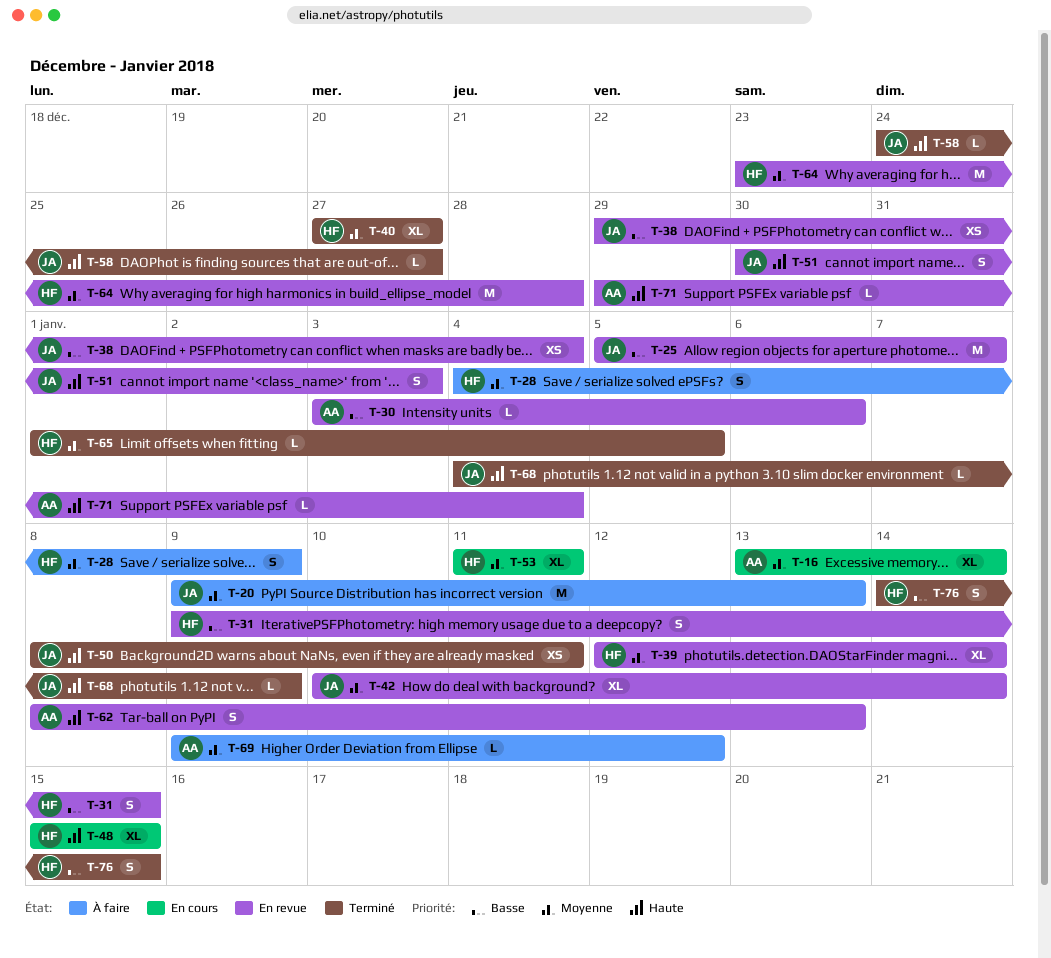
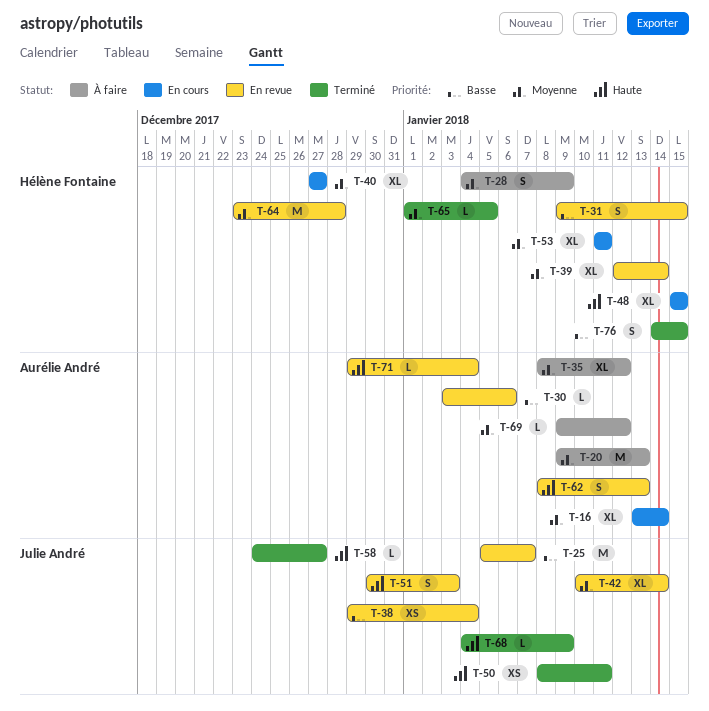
T-20, owner: Julie André -> Aurélie André
T-35: none -> present
T-40, status: Terminé -> En cours

